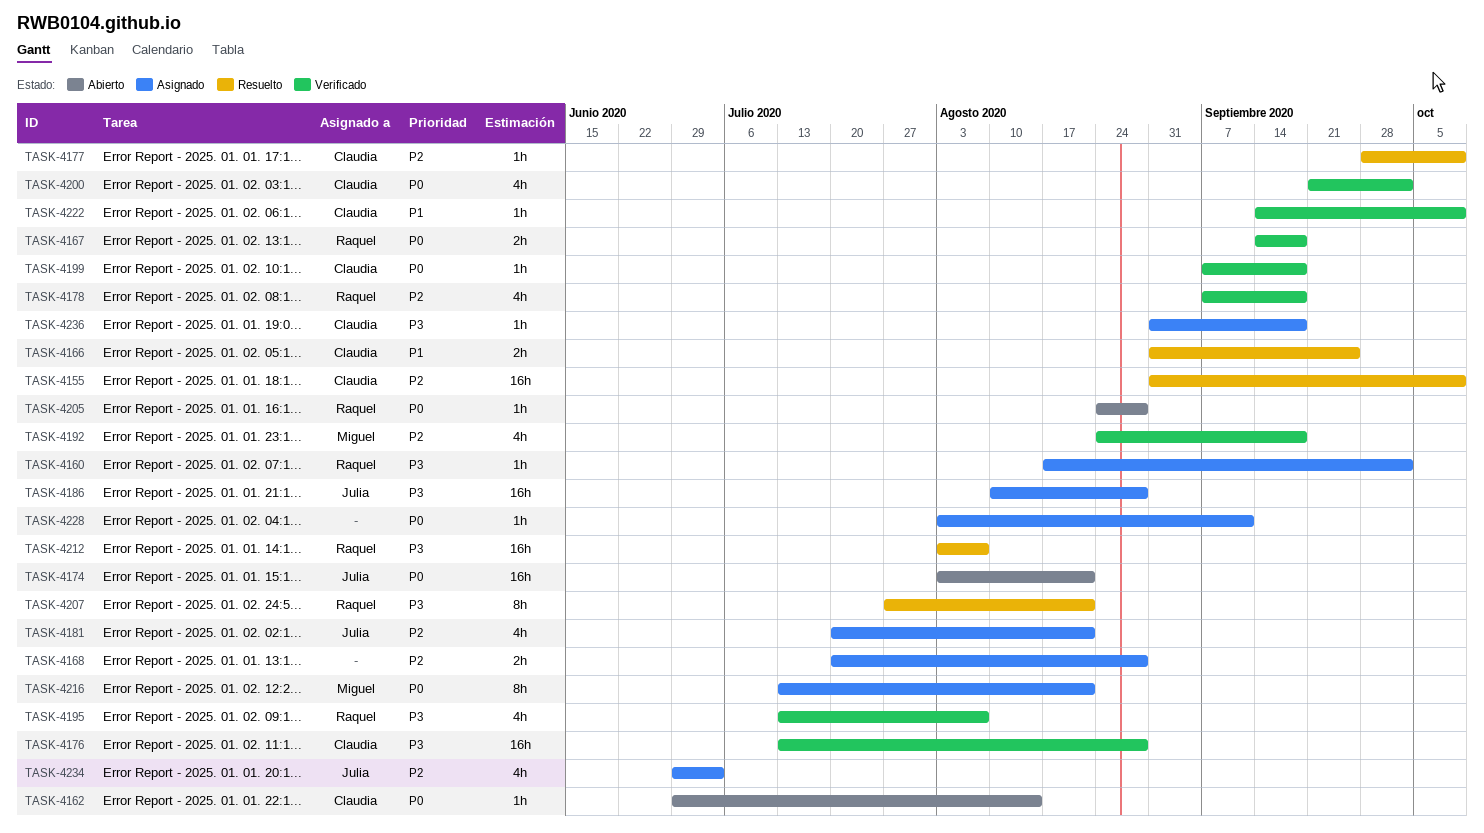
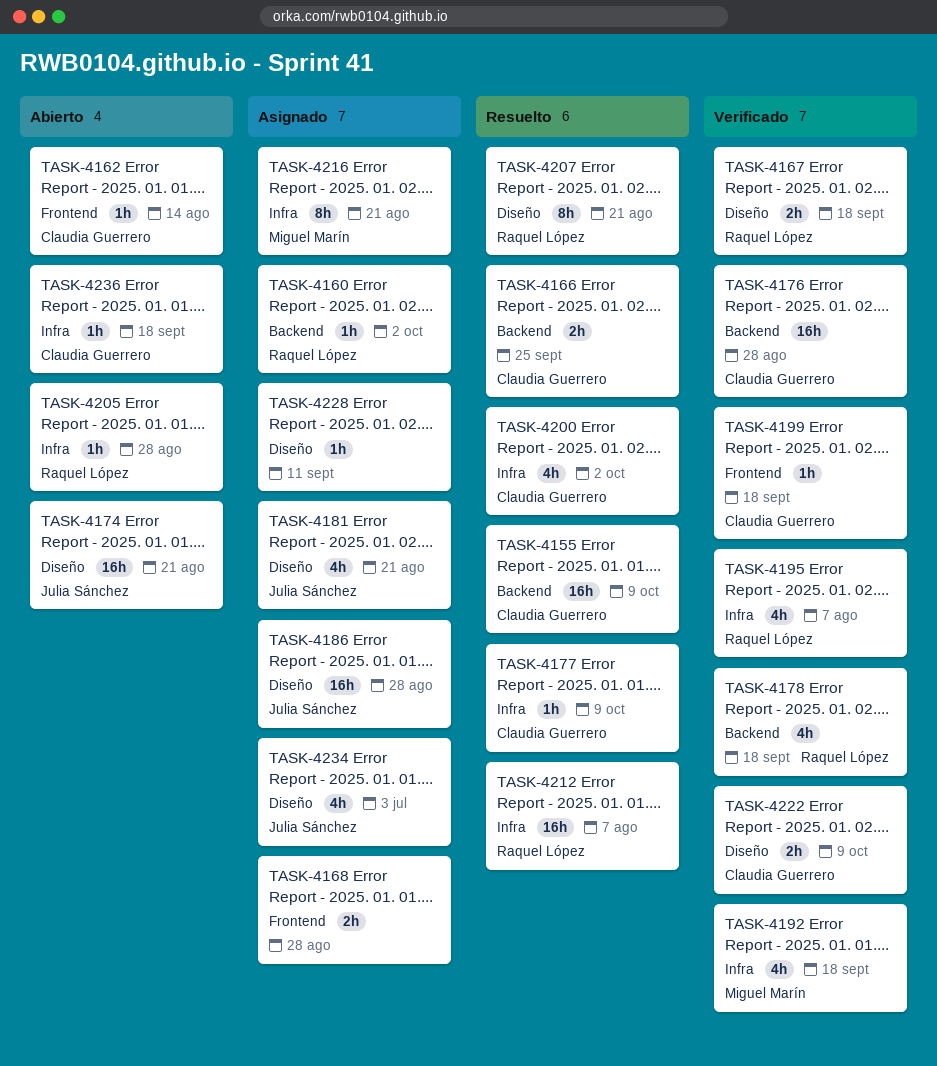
TASK-4200, status: Verificado -> Resuelto
TASK-4222, estimate: 1h -> 2h
TASK-4236, status: Asignado -> Abierto

